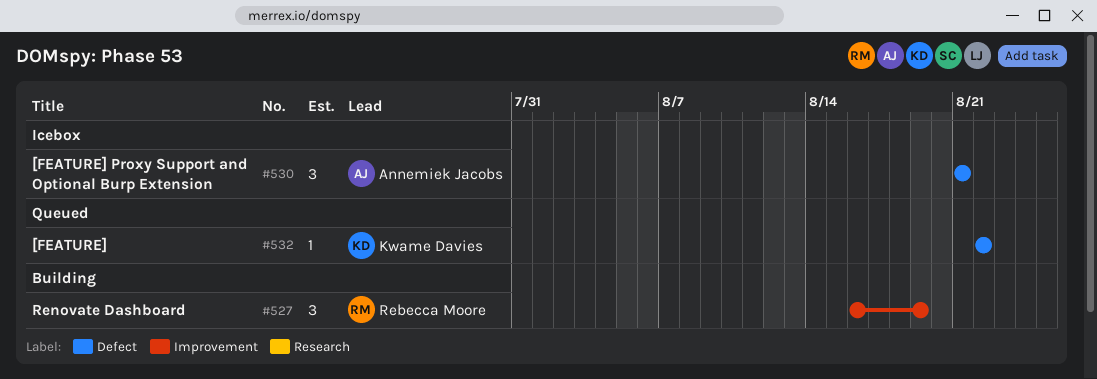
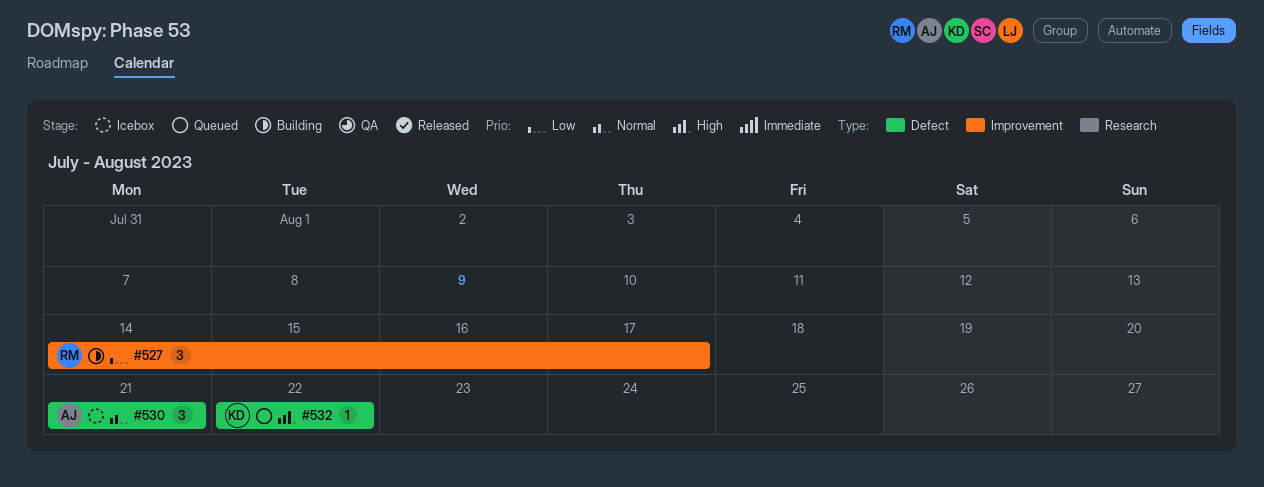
#527, start: Aug 16 -> Aug 14
#527, due: Aug 19 -> Aug 17

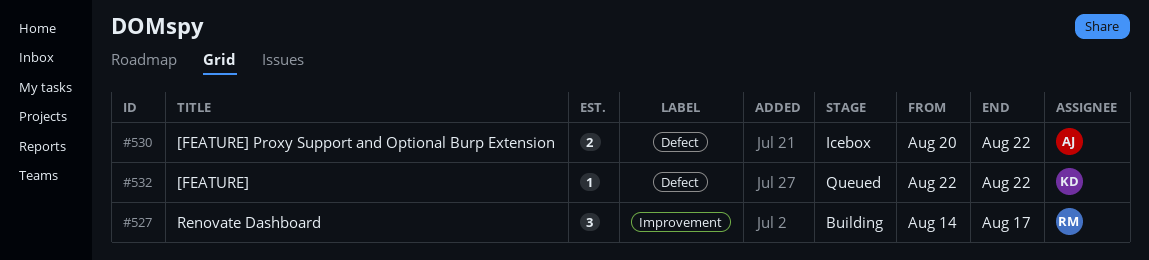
#530, estimate: 3 -> 2
#530, start: Aug 21 -> Aug 20
#530, due: Aug 21 -> Aug 22

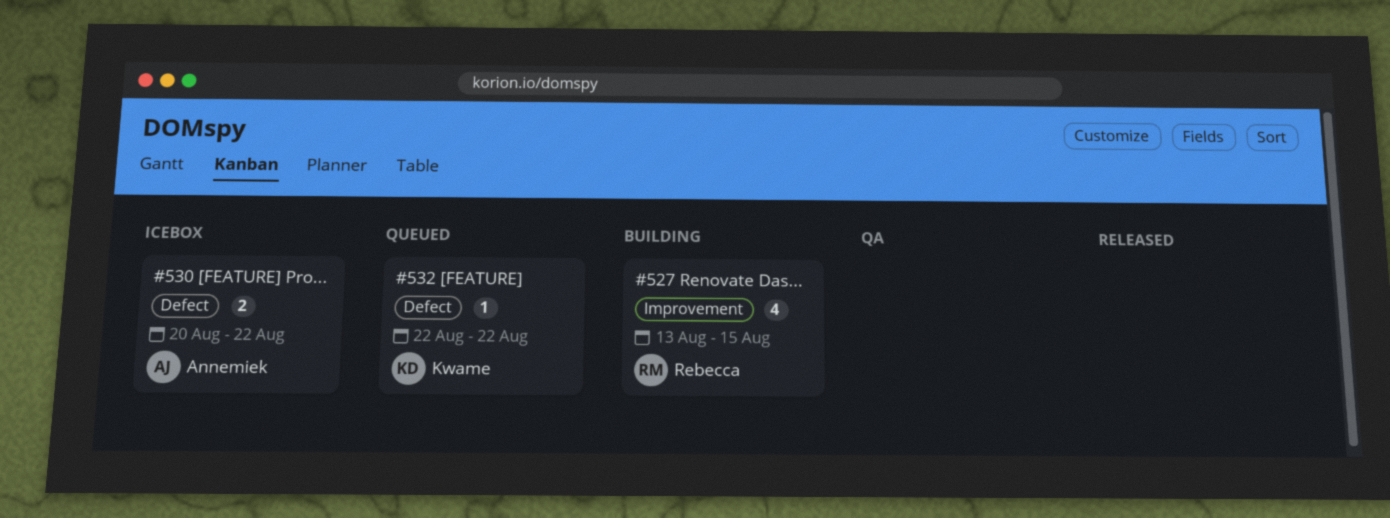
#527, estimate: 3 -> 4
#527, start: Aug 14 -> Aug 13
#527, due: Aug 17 -> Aug 15

